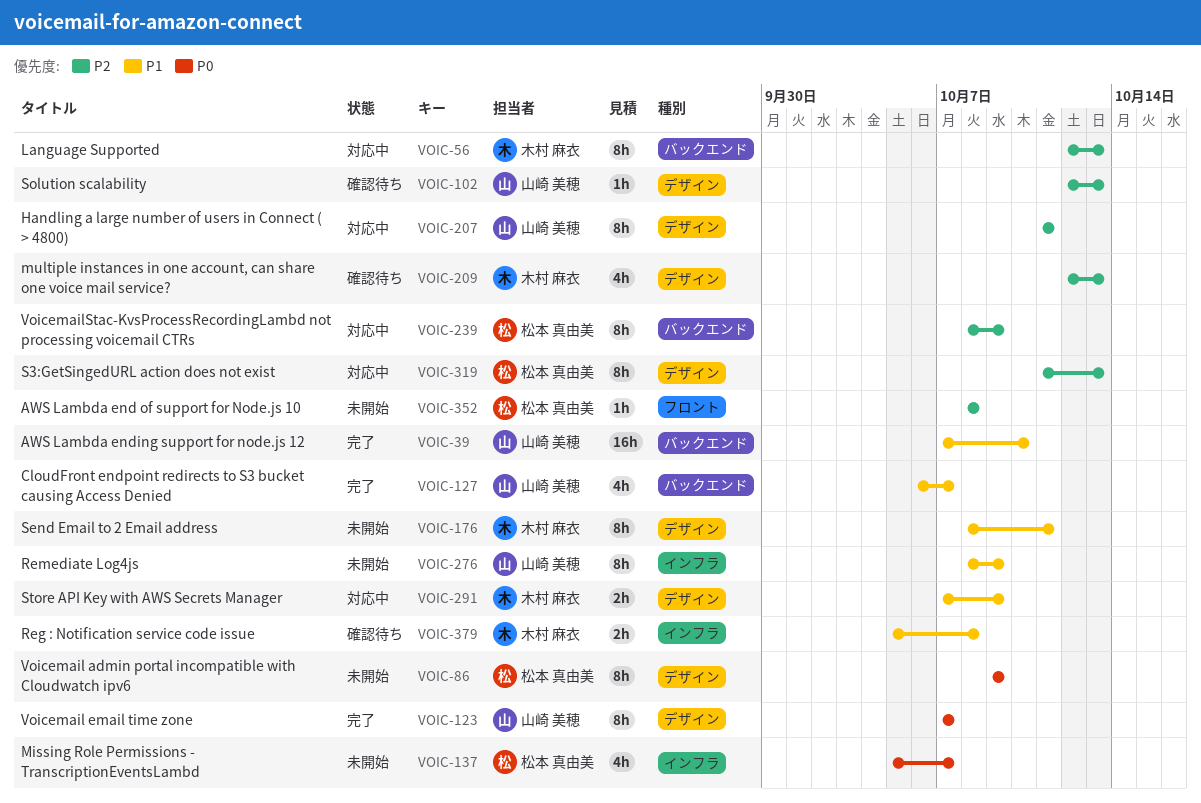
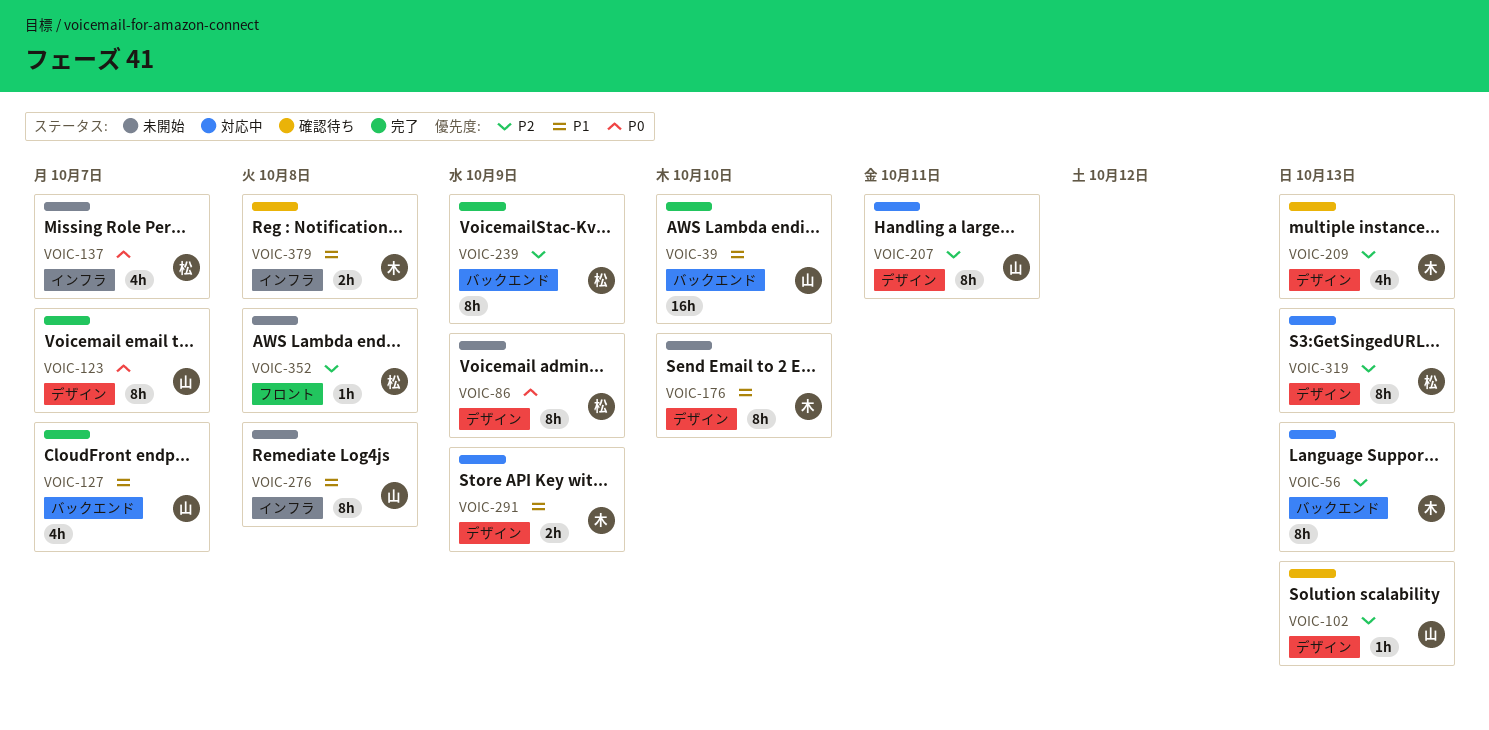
VOIC-176, due: Oct 11 -> Oct 10
VOIC-239, status: 対応中 -> 完了
VOIC-276, due: Oct 9 -> Oct 8

